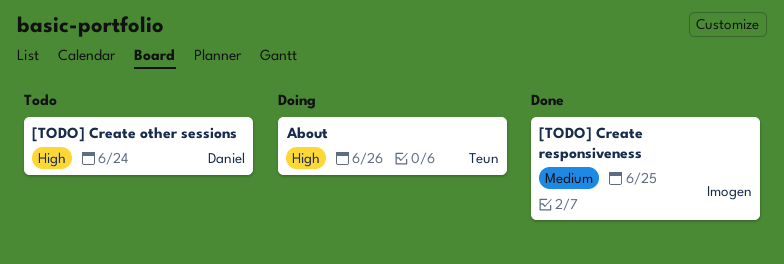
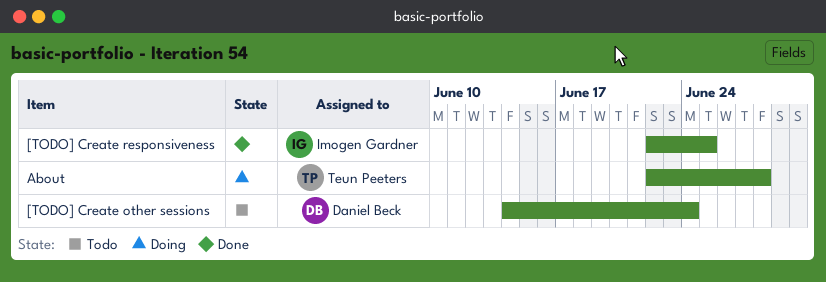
About, due: Jun 26 -> Jun 28

